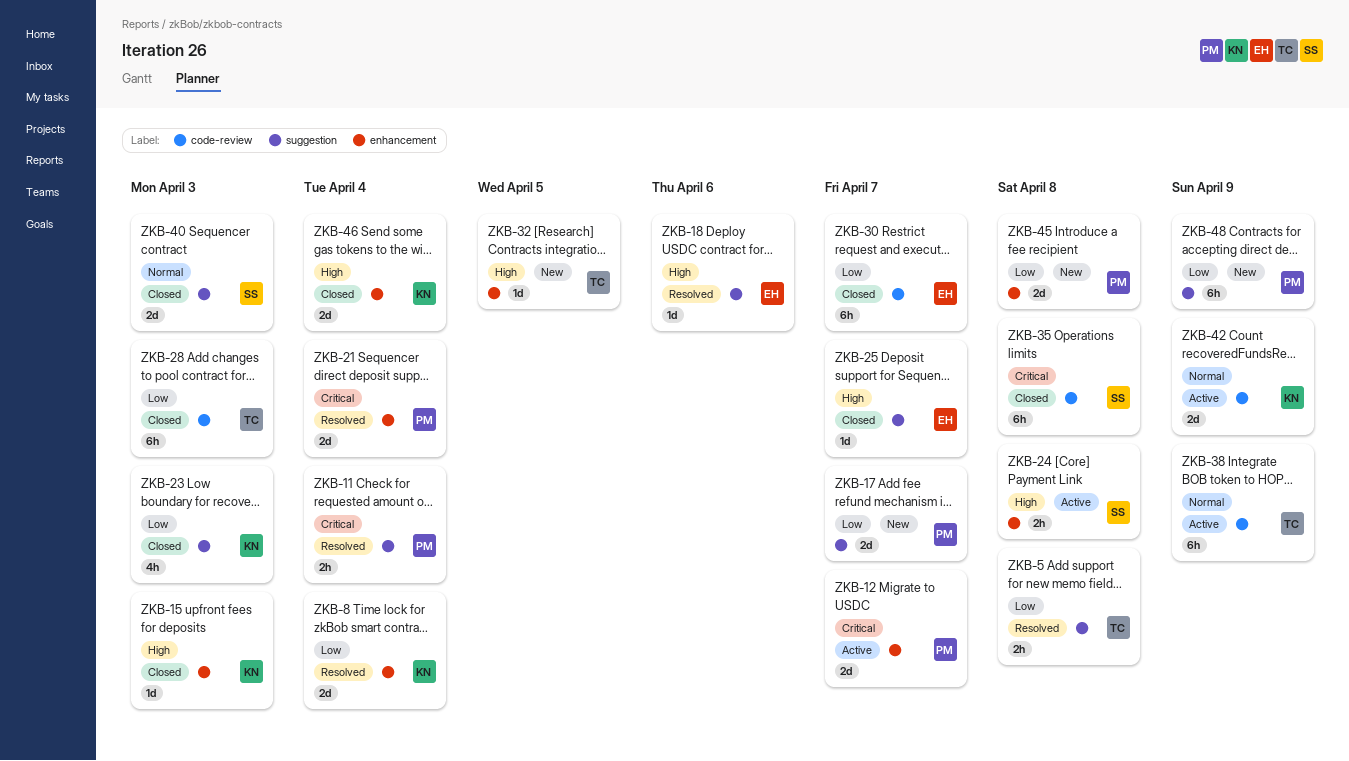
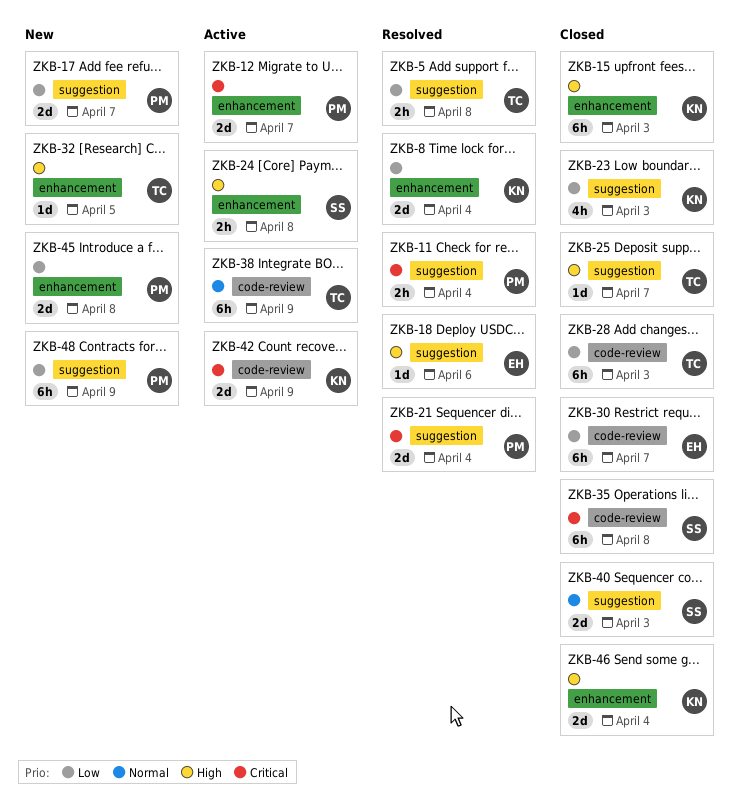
ZKB-15, estimate: 1d -> 6h
ZKB-21, label: enhancement -> suggestion
ZKB-25, owner: EH -> TC
ZKB-42, priority: Normal -> Critical

